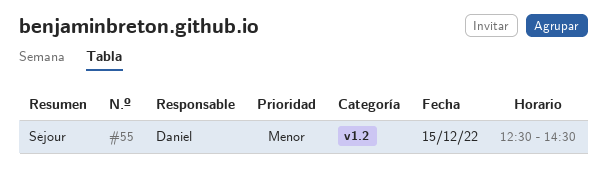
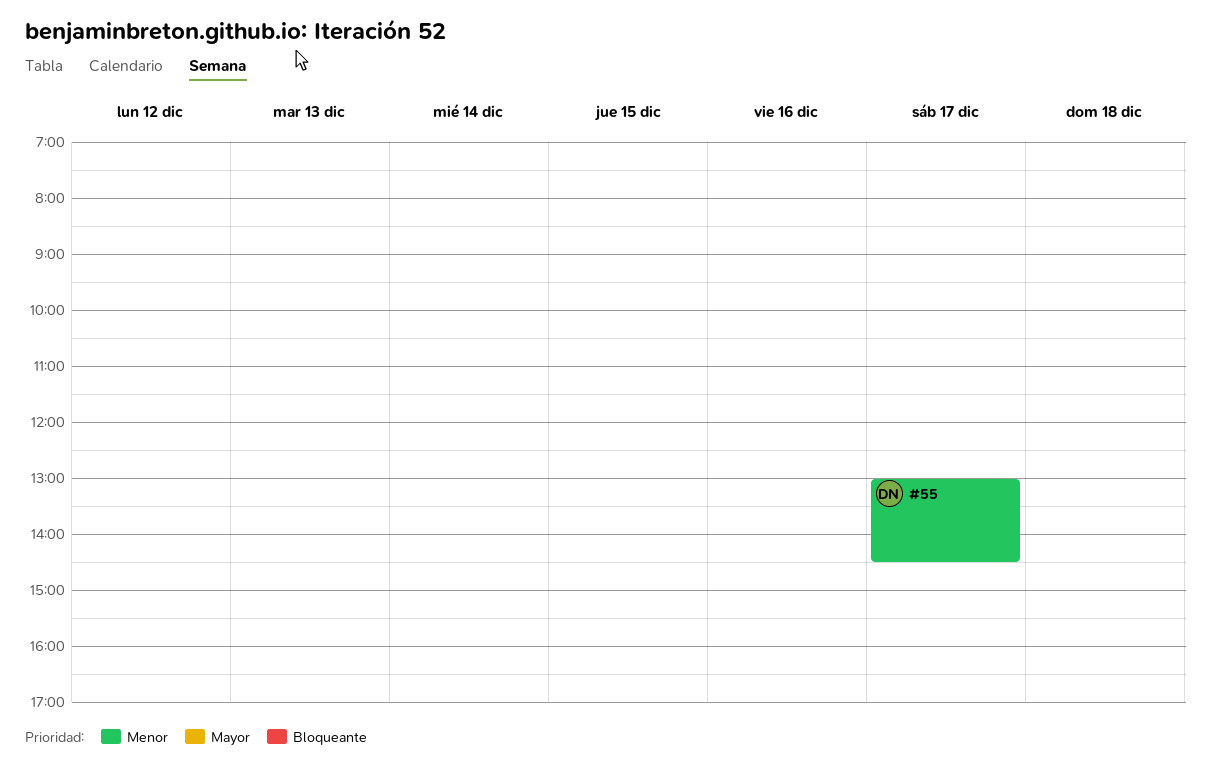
#55, day: Dec 15 -> Dec 17
#55, begins: 12:30 -> 13:00

